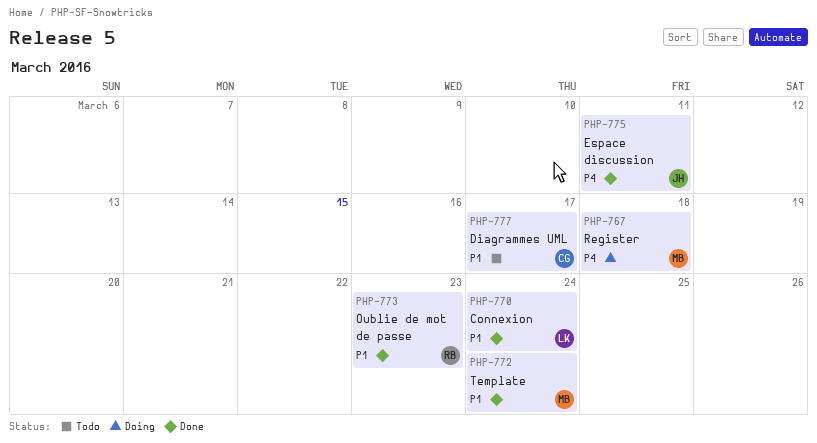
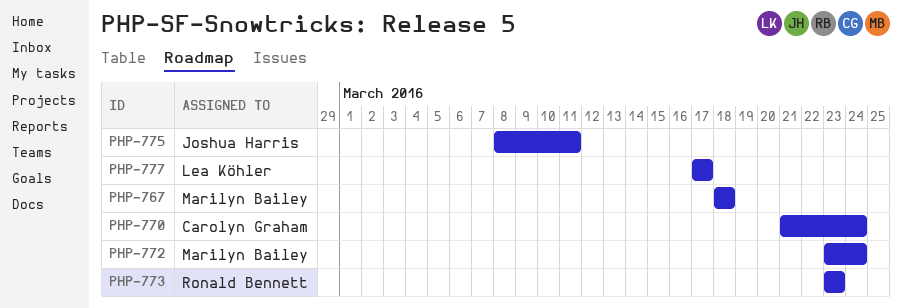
PHP-770, owner: Lea Köhler -> Carolyn Graham
PHP-777, owner: Carolyn Graham -> Lea Köhler

